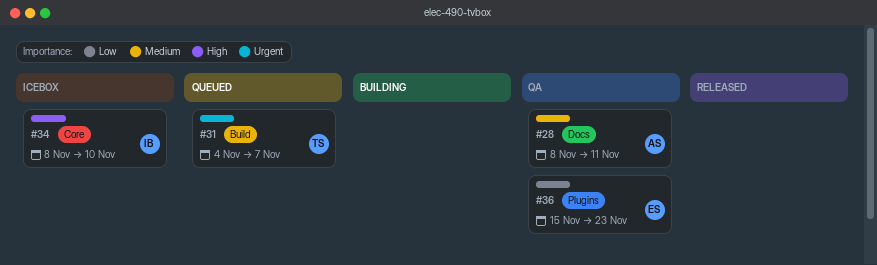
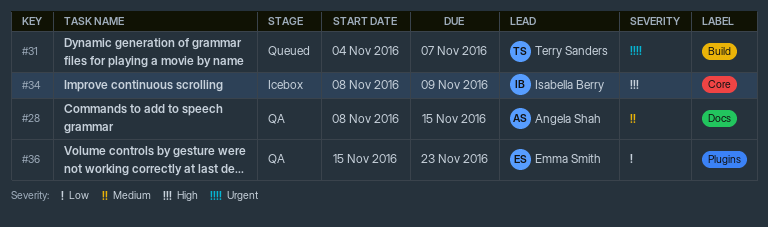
#28, due: Nov 11 -> Nov 15
#34, due: Nov 10 -> Nov 9

